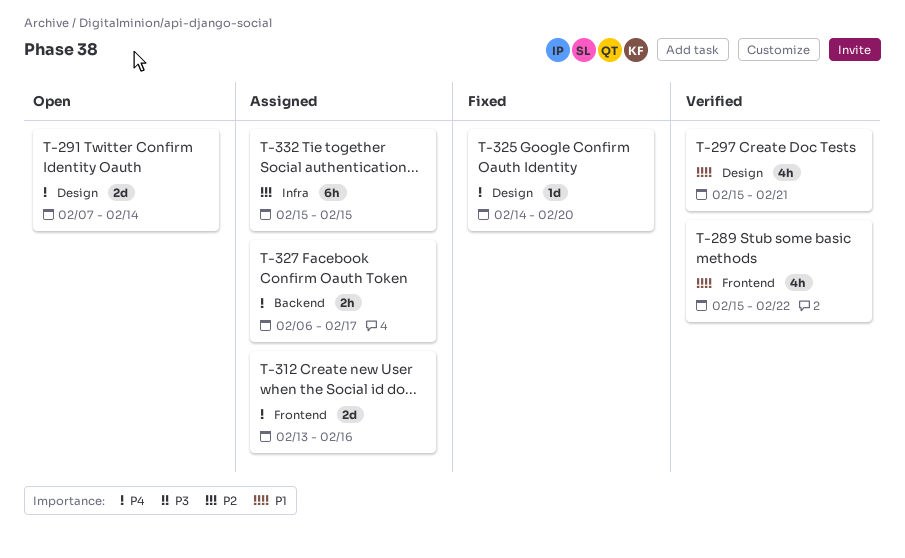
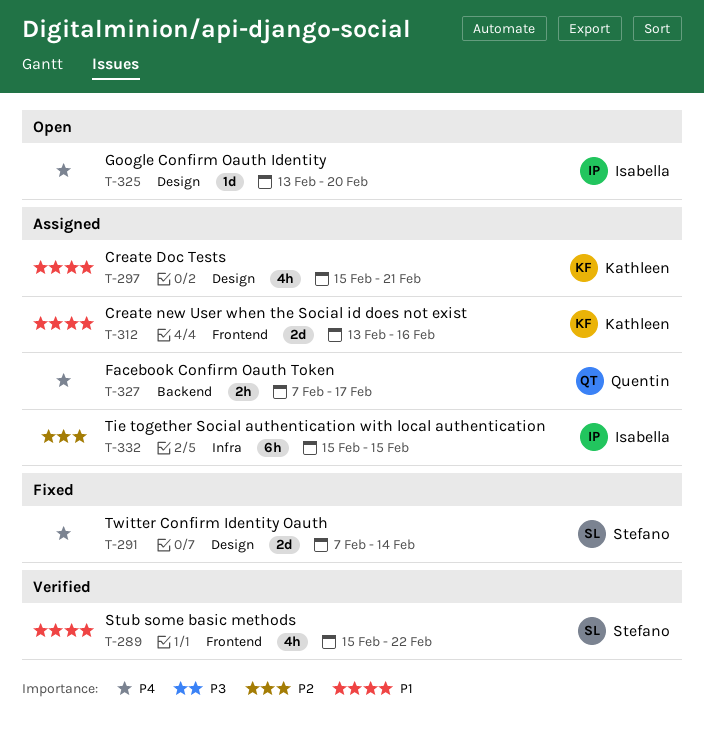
T-291, status: Open -> Fixed
T-297, status: Verified -> Assigned
T-312, priority: P4 -> P1
T-325, status: Fixed -> Open
T-325, start: Feb 14 -> Feb 13
T-327, start: Feb 6 -> Feb 7

